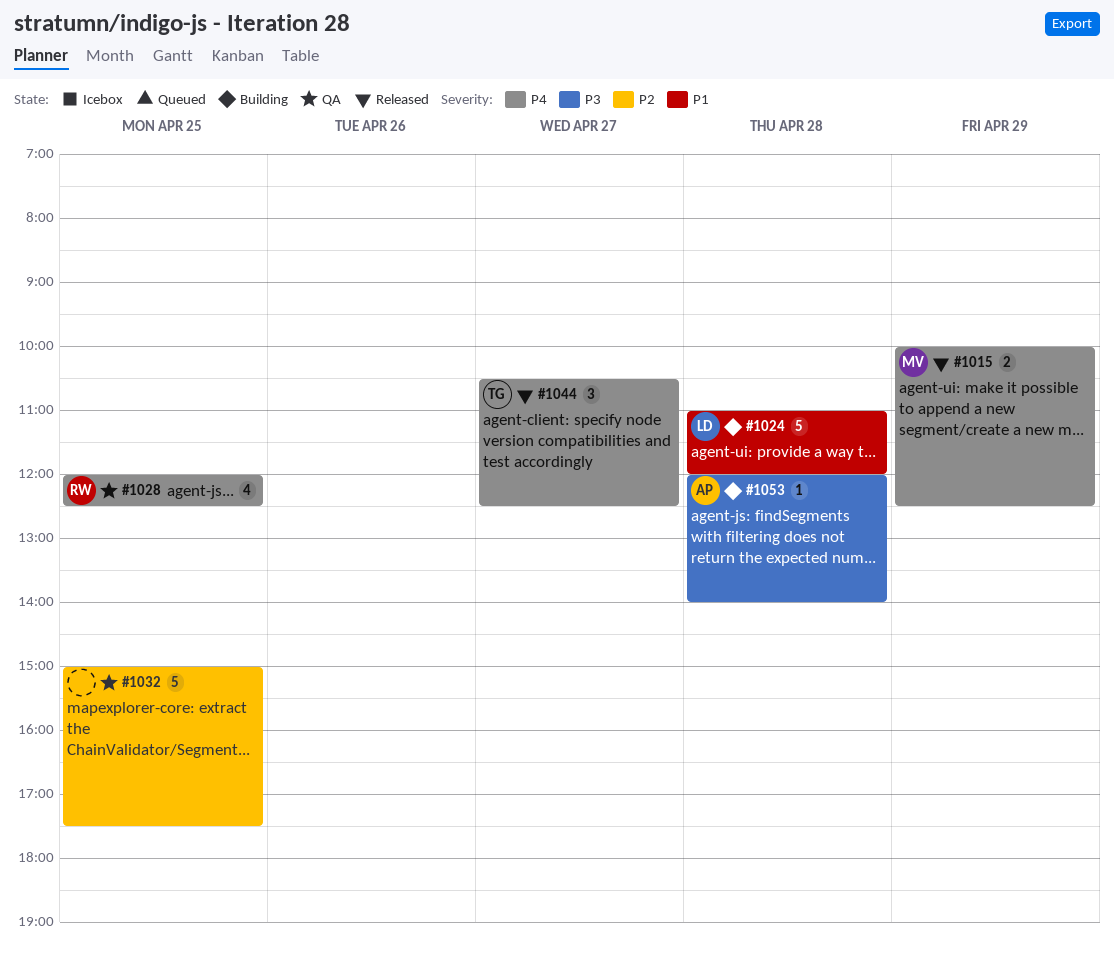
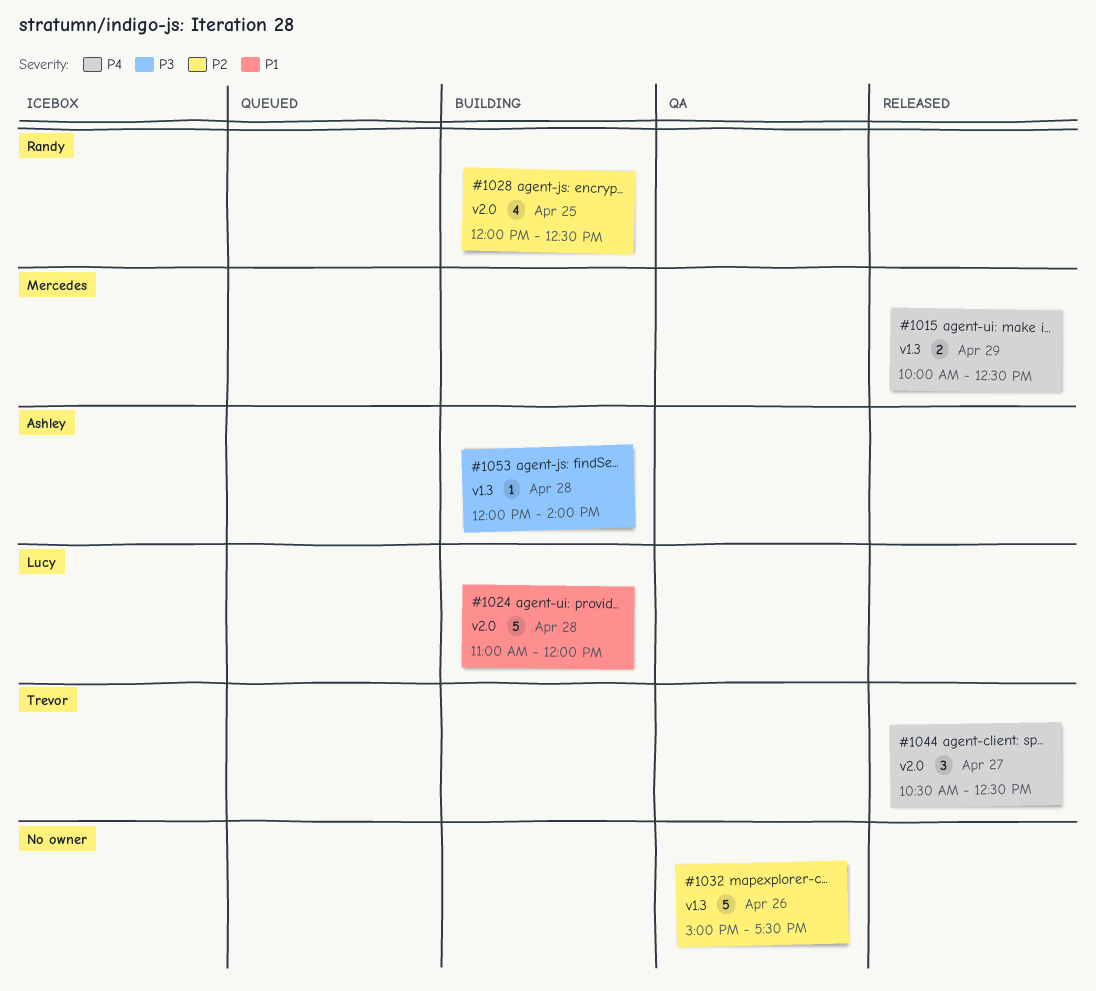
#1028, status: QA -> Building
#1028, priority: P4 -> P2
#1032, day: Apr 25 -> Apr 26

